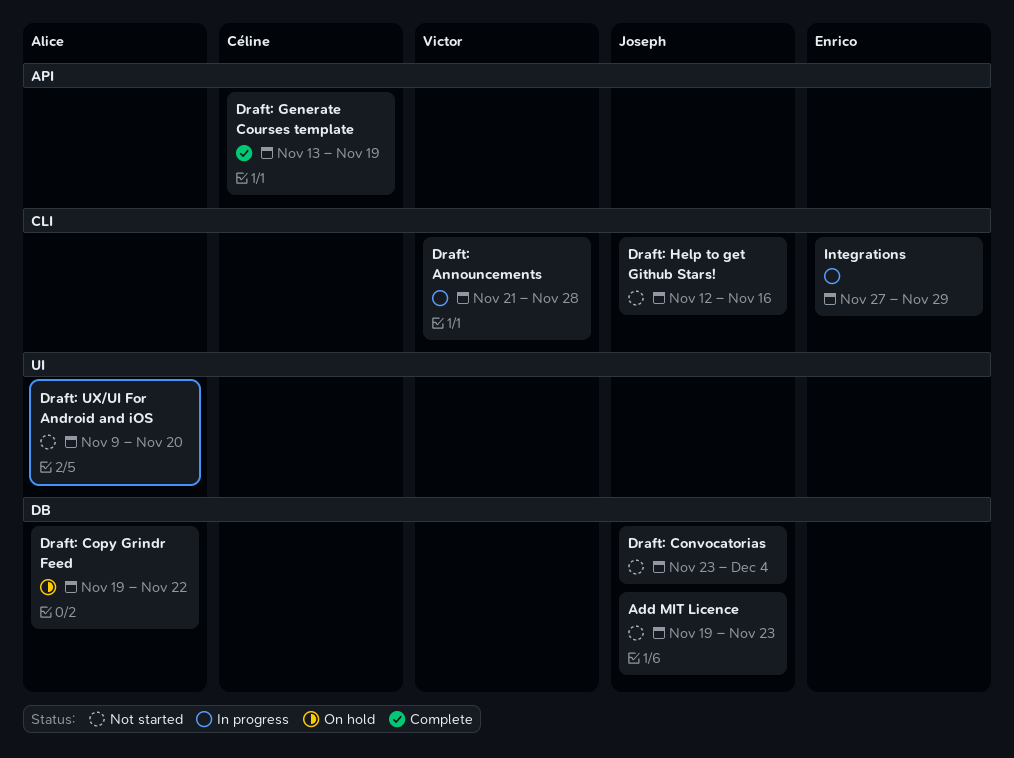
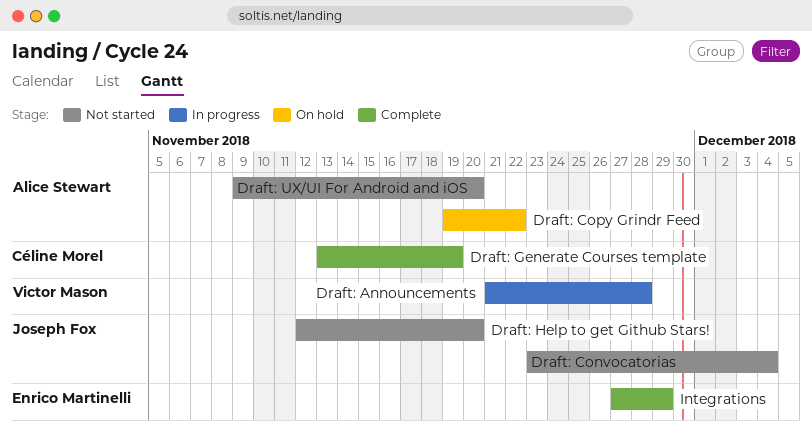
Add MIT Licence: present -> none
Draft: Help to get Github Stars!, due: Nov 16 -> Nov 20
Integrations, status: In progress -> Complete

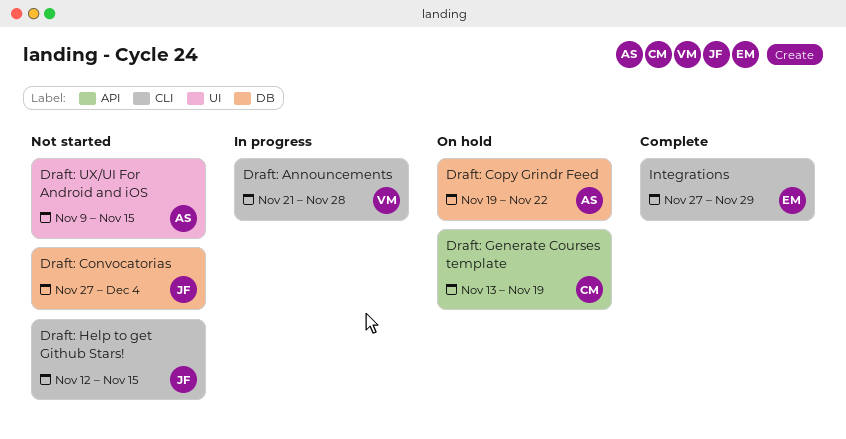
Draft: Convocatorias, start: Nov 23 -> Nov 27
Draft: Generate Courses template, status: Complete -> On hold
Draft: Help to get Github Stars!, due: Nov 20 -> Nov 15
Draft: UX/UI For Android and iOS, due: Nov 20 -> Nov 15

